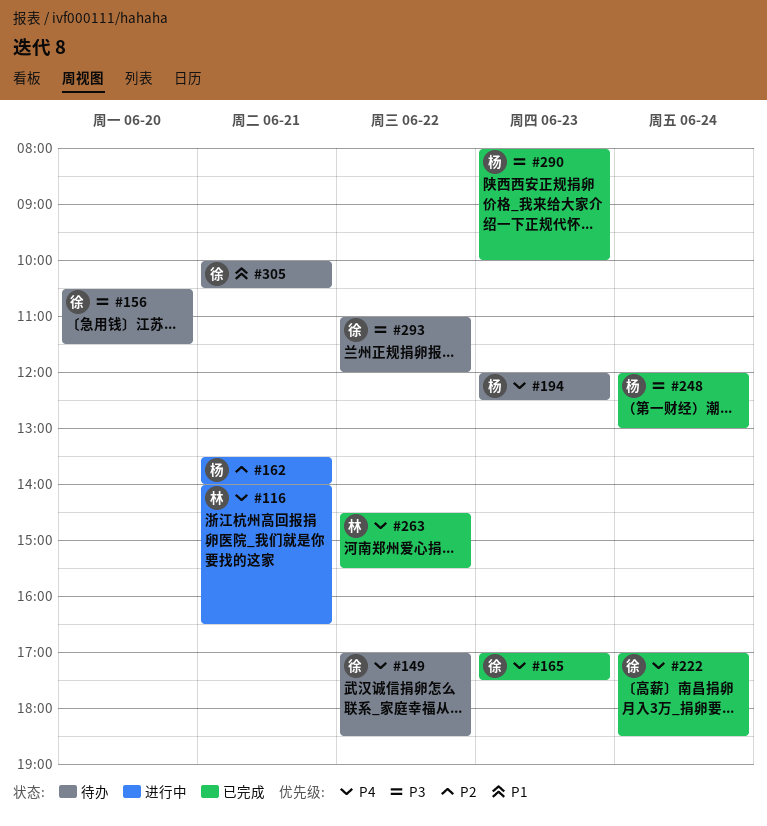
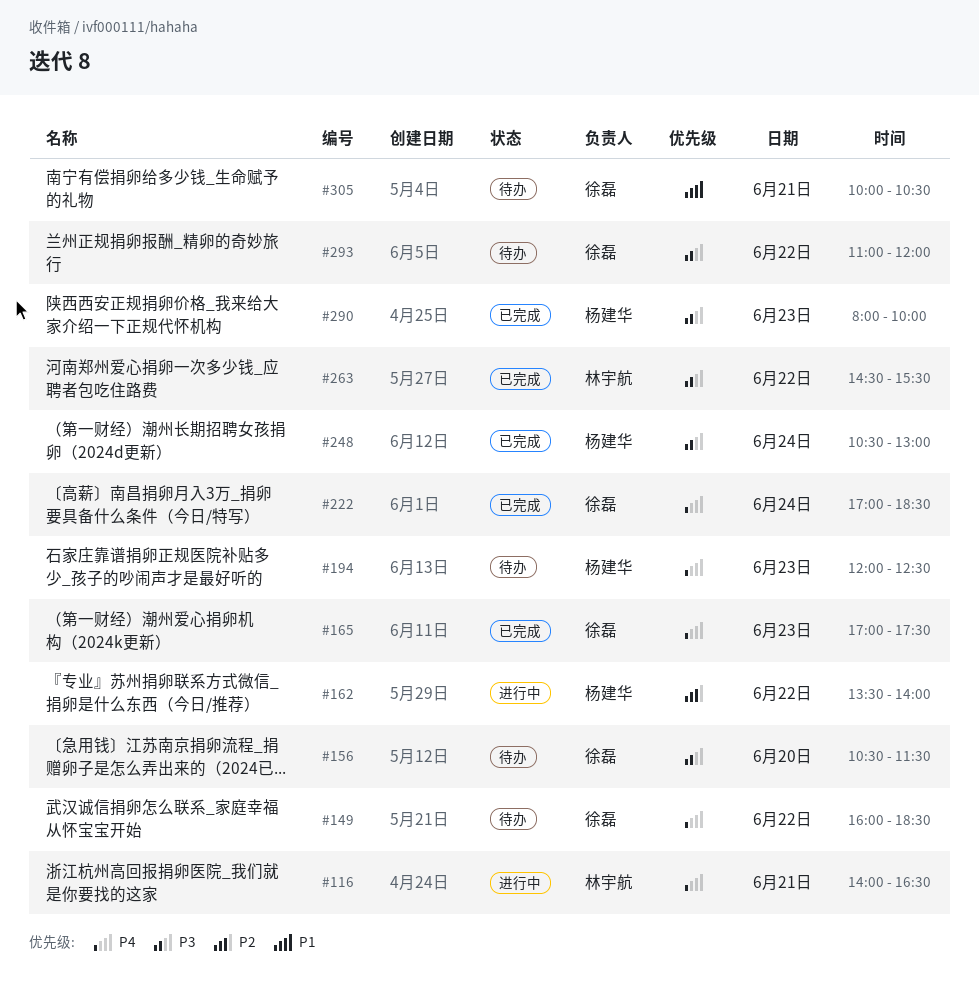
#149, begins: 17:00 -> 16:00
#162, day: Jun 21 -> Jun 22
#248, begins: 12:00 -> 10:30
#263, priority: P4 -> P3

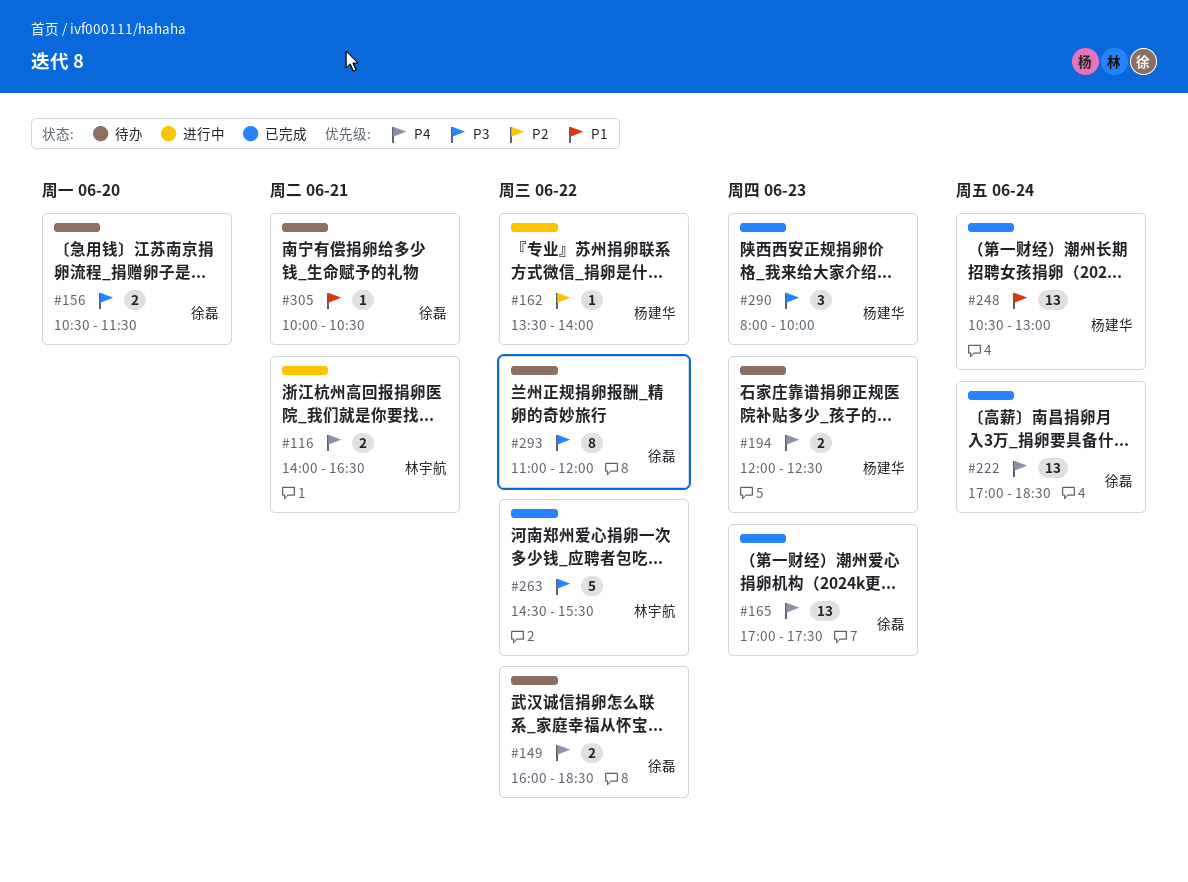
#248, priority: P3 -> P1

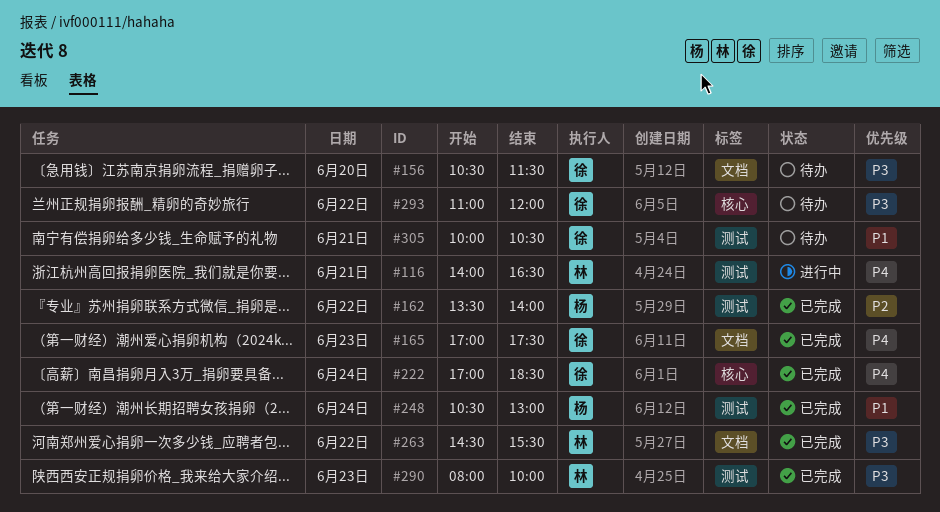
#149: present -> none
#162, status: 进行中 -> 已完成
#194: present -> none
#290, owner: 杨建华 -> 林宇航

